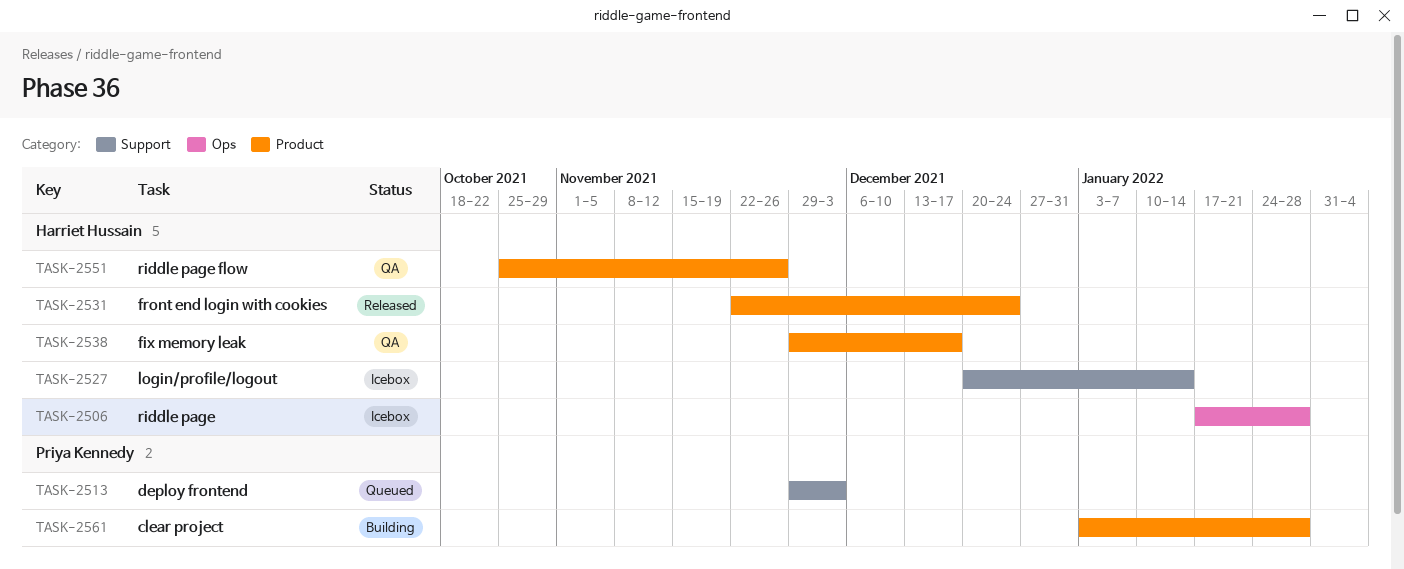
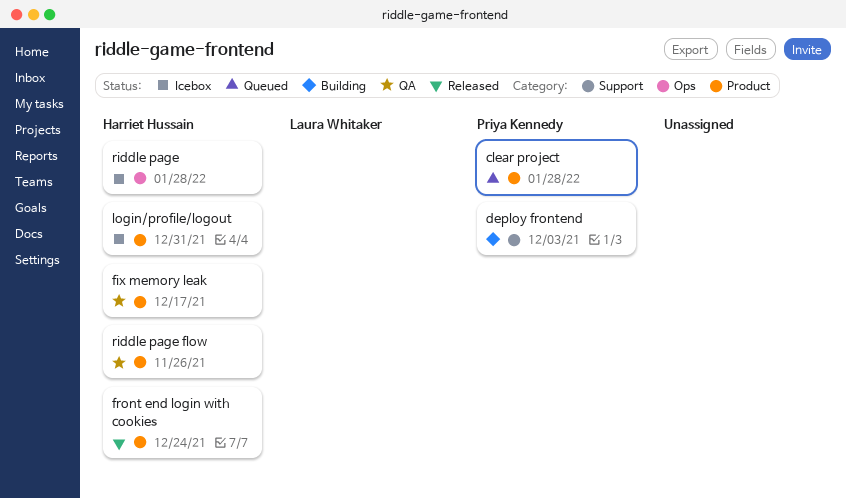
clear project, status: Building -> Queued
deploy frontend, status: Queued -> Building
login/profile/logout, label: Support -> Product
login/profile/logout, due: Jan 14 -> Dec 31

